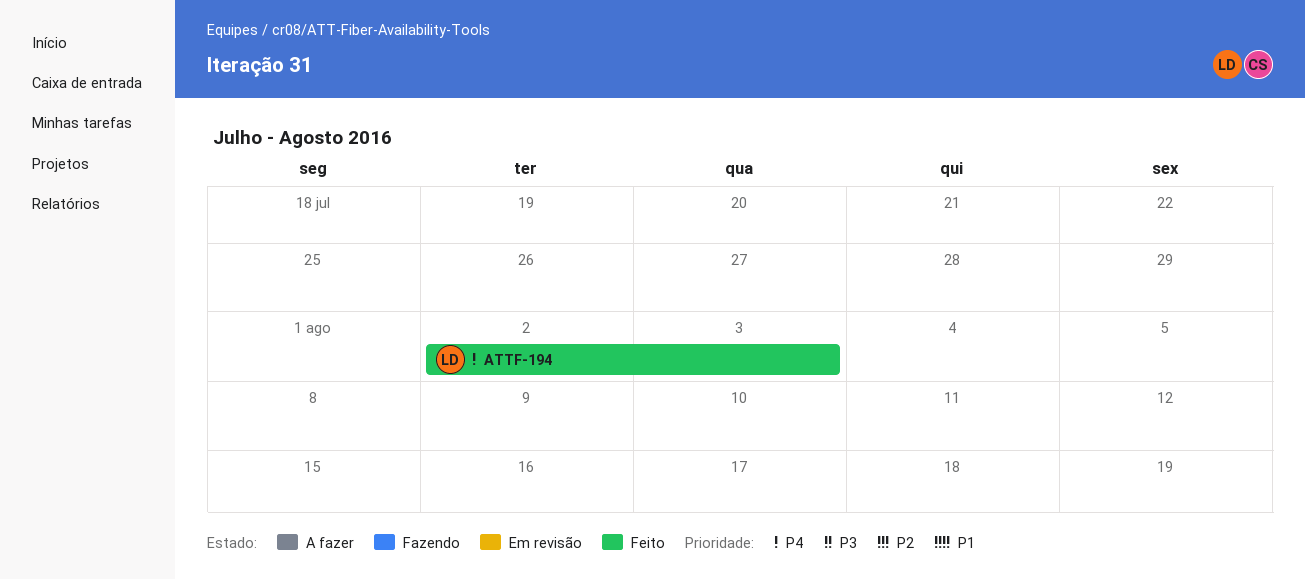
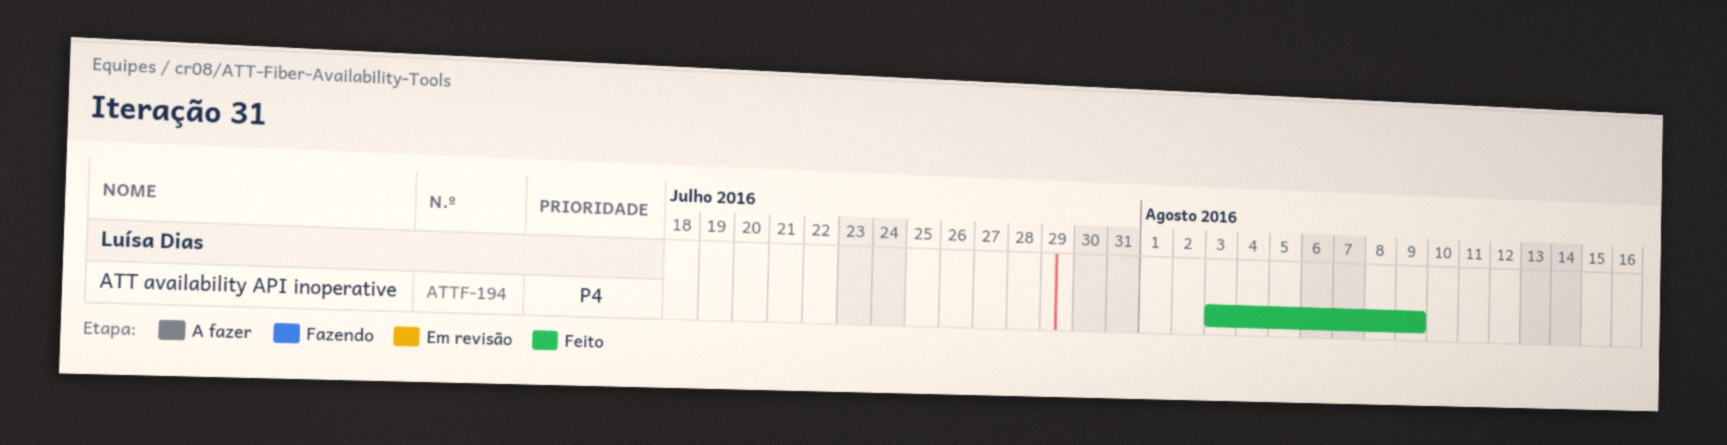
ATTF-194, start: Aug 2 -> Aug 3
ATTF-194, due: Aug 3 -> Aug 9

